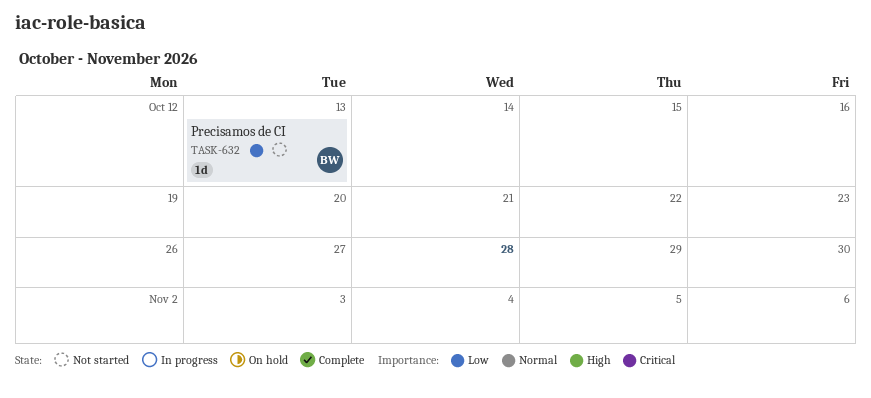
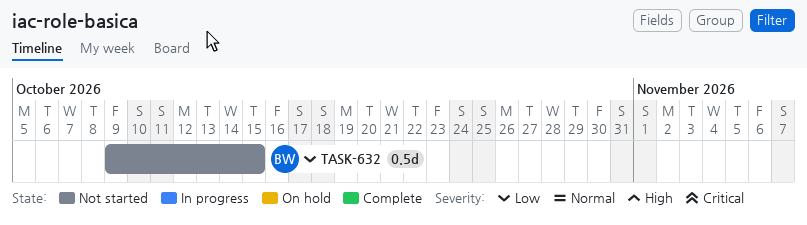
TASK-632, estimate: 1d -> 0.5d
TASK-632, due: Oct 13 -> Oct 15

